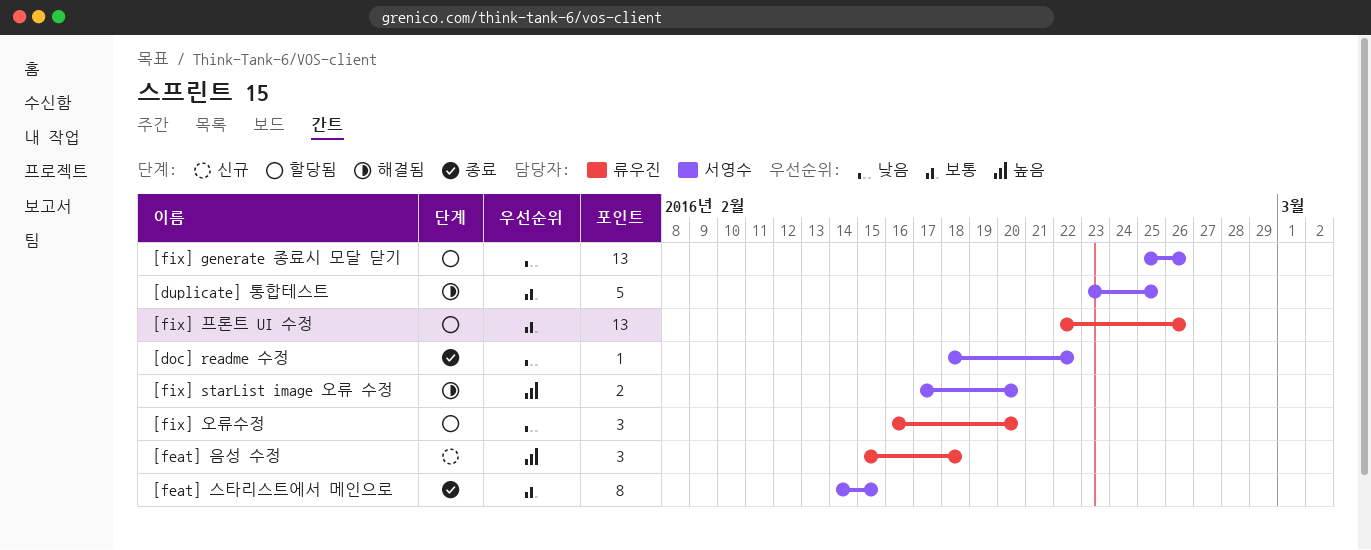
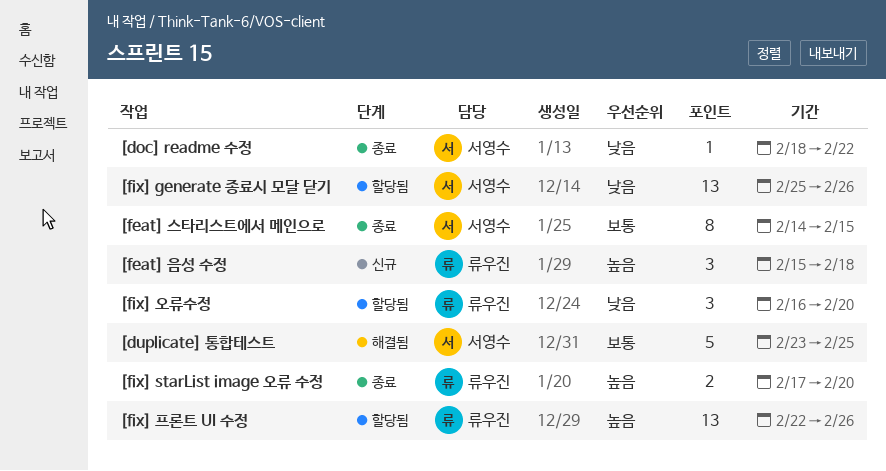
[fix] starList image 오류 수정, status: 해결됨 -> 종료
[fix] starList image 오류 수정, owner: 서영수 -> 류우진
[fix] 프론트 UI 수정, priority: 보통 -> 높음

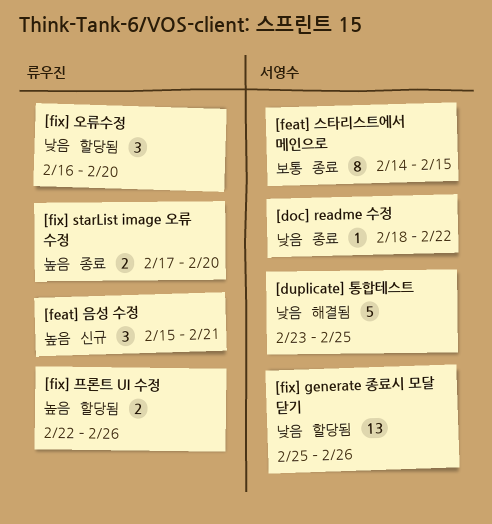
[duplicate] 통합테스트, priority: 보통 -> 낮음
[feat] 음성 수정, due: Feb 18 -> Feb 21
[fix] 프론트 UI 수정, estimate: 13 -> 2

